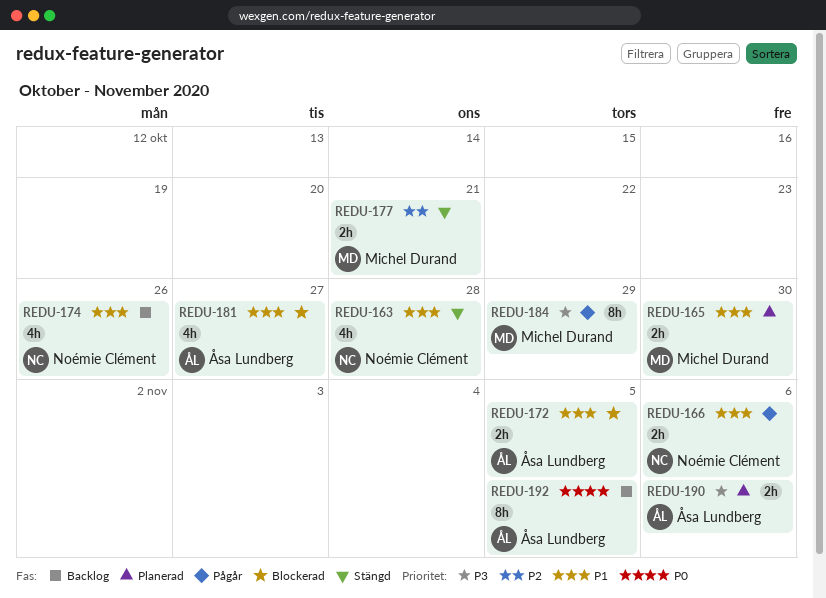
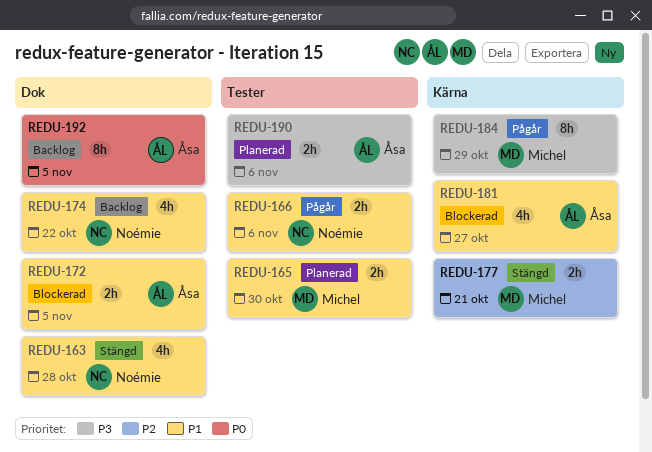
REDU-174, due: Oct 26 -> Oct 22

